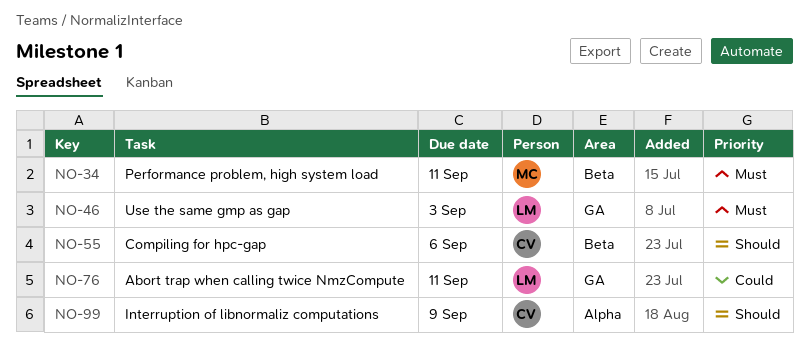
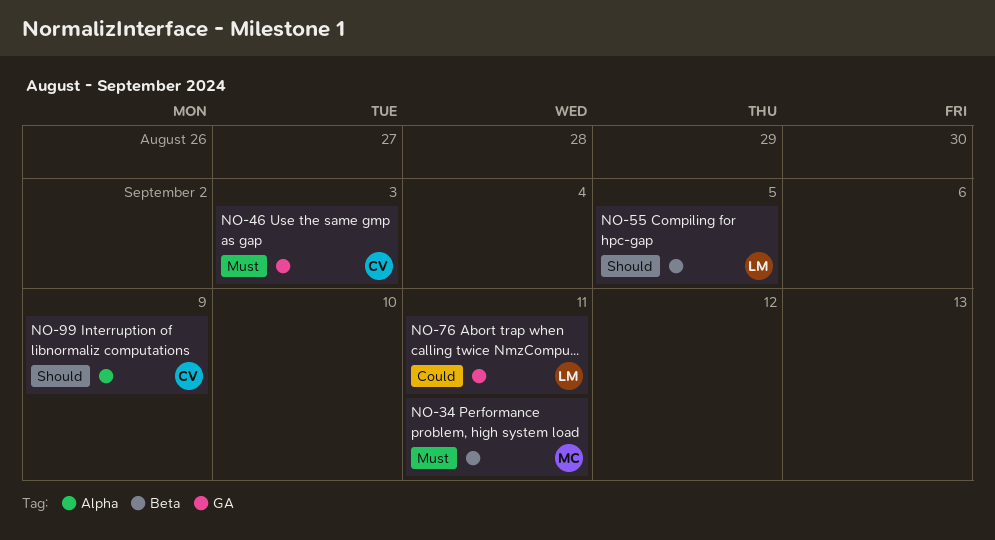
NO-46, owner: LM -> CV
NO-55, owner: CV -> LM
NO-55, due: Sep 6 -> Sep 5

